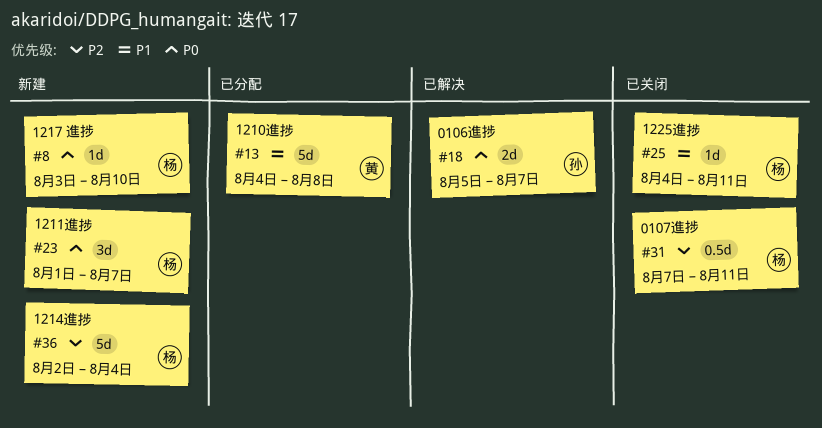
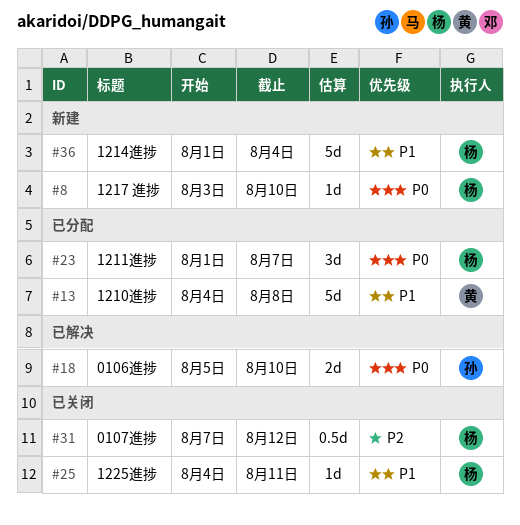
#18, due: Aug 7 -> Aug 10
#23, status: 新建 -> 已分配
#31, due: Aug 11 -> Aug 12
#36, priority: P2 -> P1
#36, start: Aug 2 -> Aug 1

